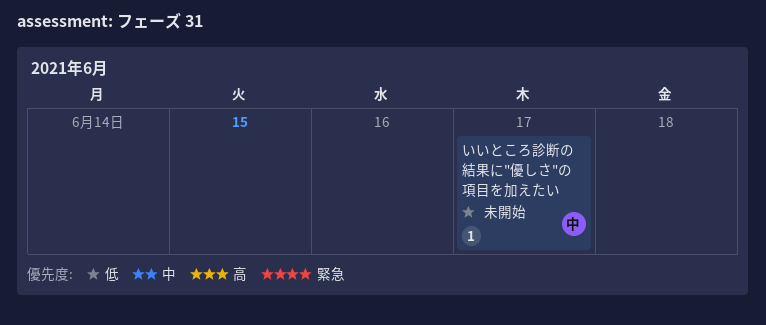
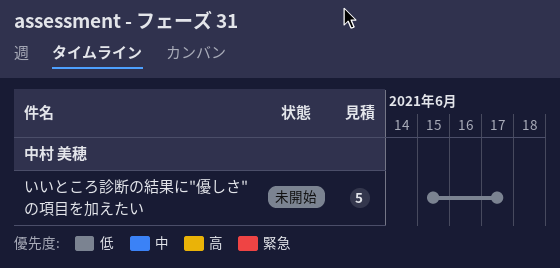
いいところ診断の結果に"優しさ"の項目を加えたい, estimate: 1 -> 5

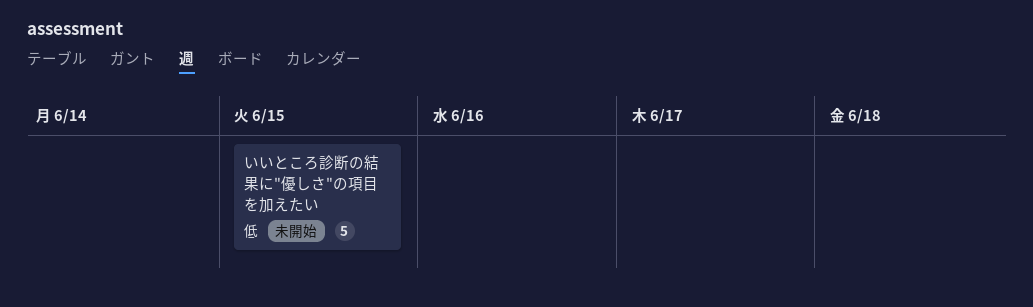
いいところ診断の結果に"優しさ"の項目を加えたい, due: Jun 17 -> Jun 15

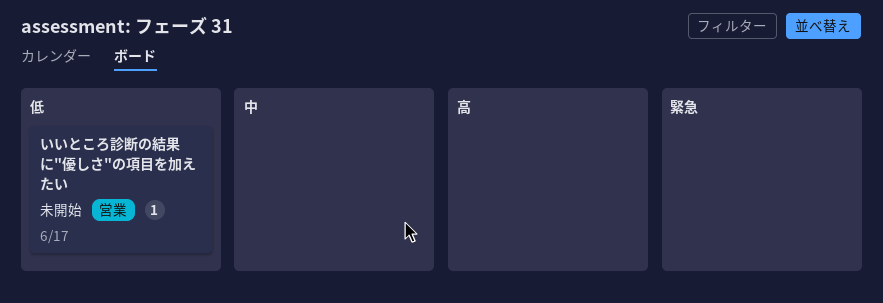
いいところ診断の結果に"優しさ"の項目を加えたい, estimate: 5 -> 1
いいところ診断の結果に"優しさ"の項目を加えたい, due: Jun 15 -> Jun 17

